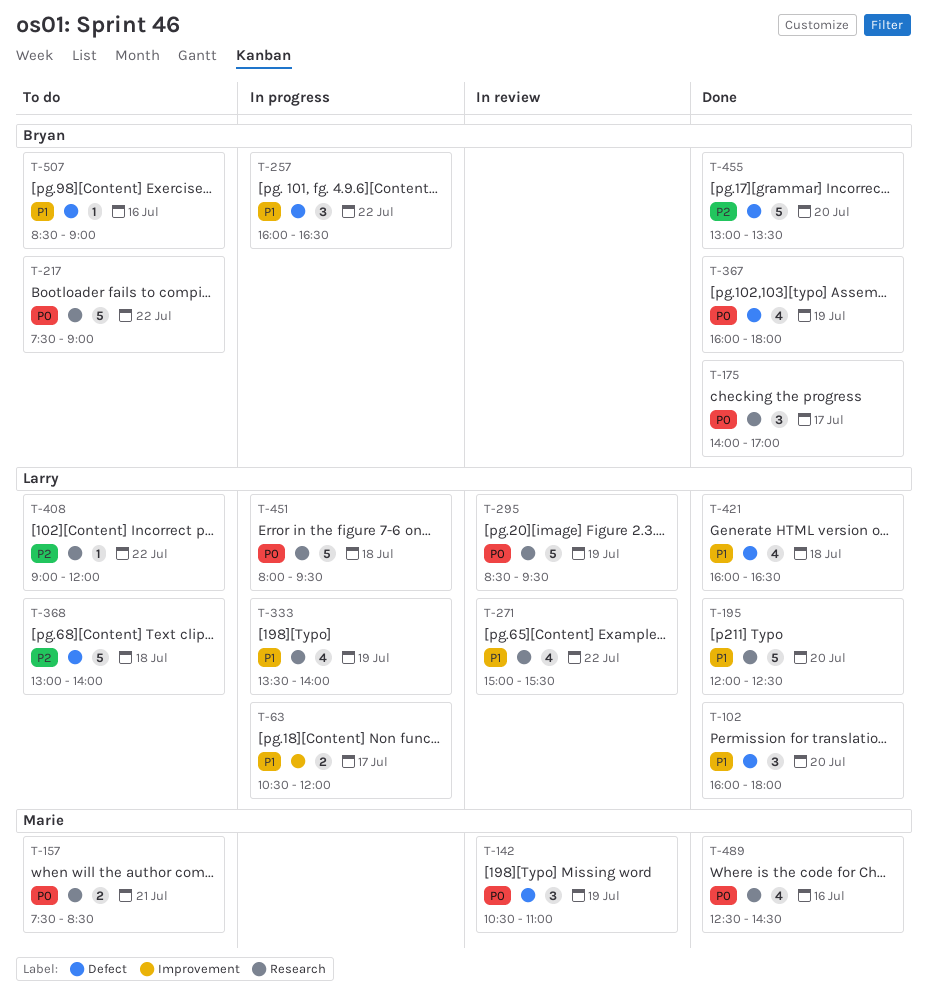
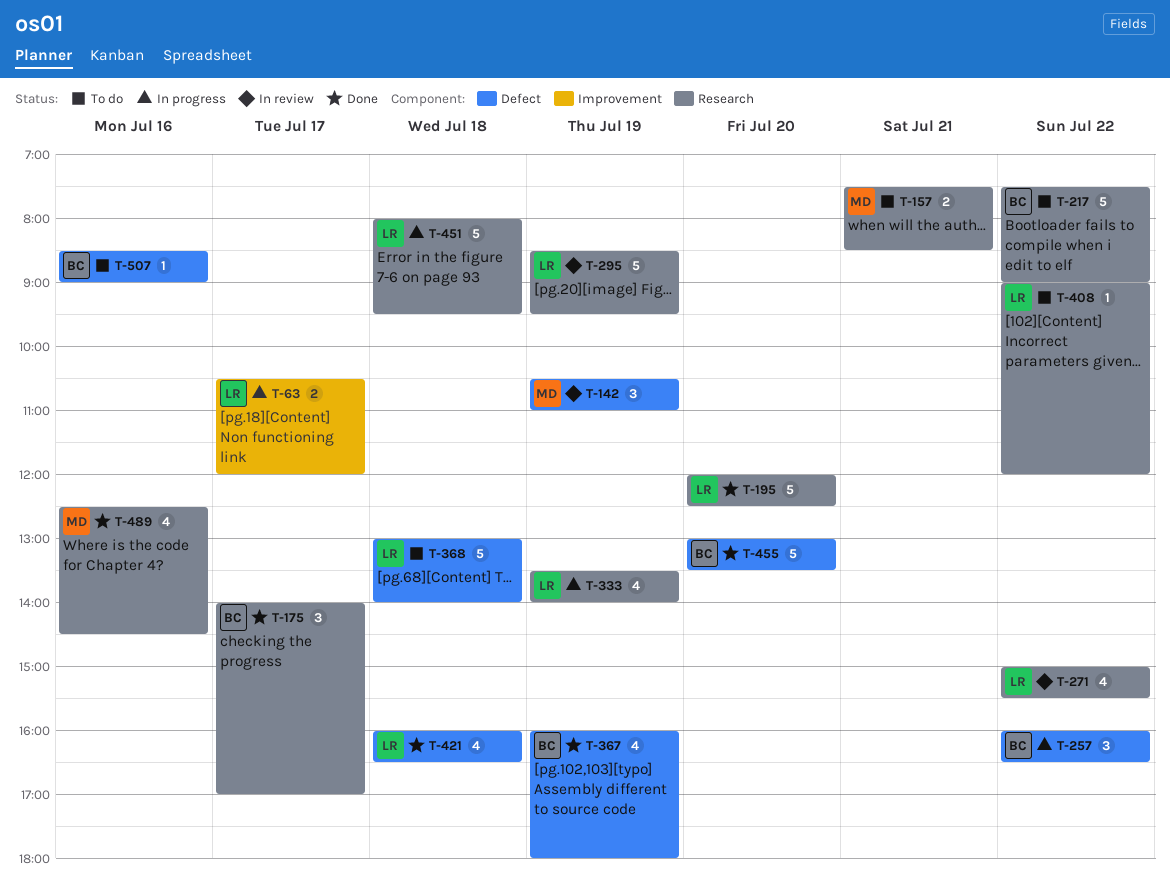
T-102: present -> none

